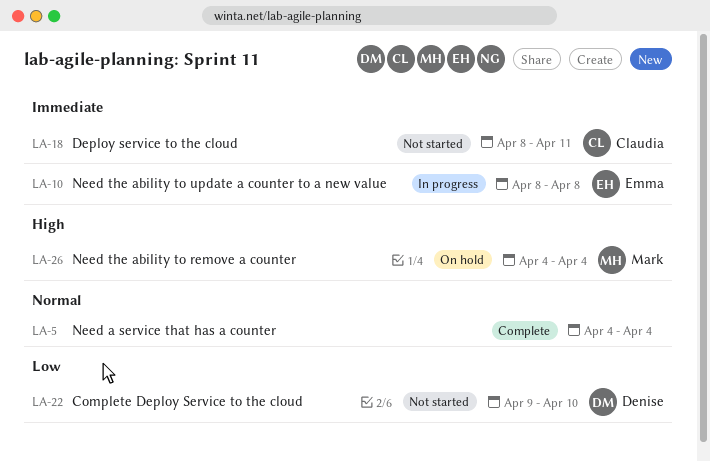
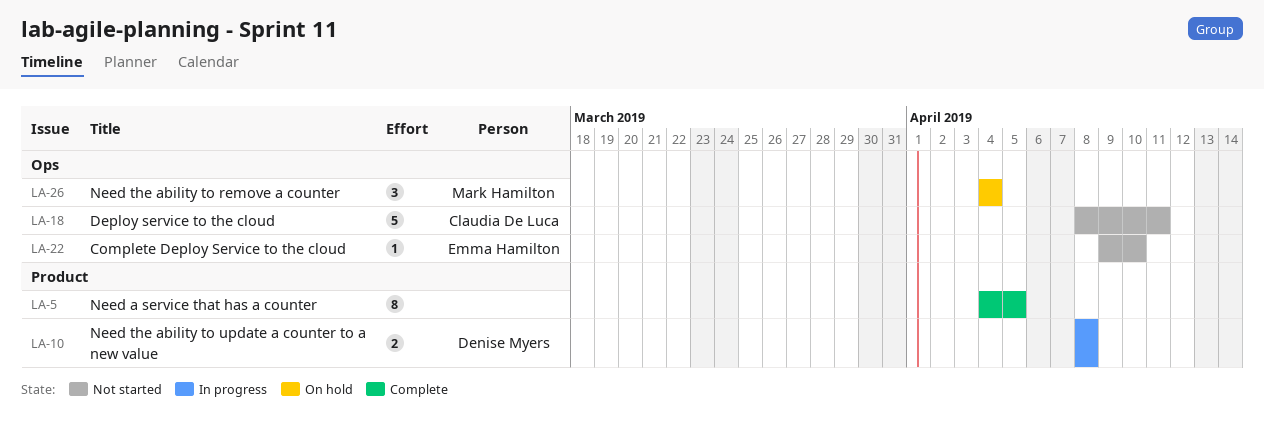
LA-5, due: Apr 4 -> Apr 5
LA-10, owner: Emma Hamilton -> Denise Myers
LA-22, owner: Denise Myers -> Emma Hamilton

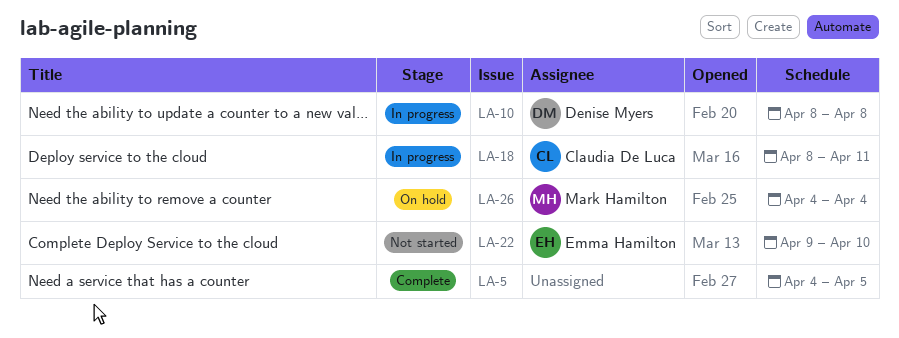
LA-18, status: Not started -> In progress

